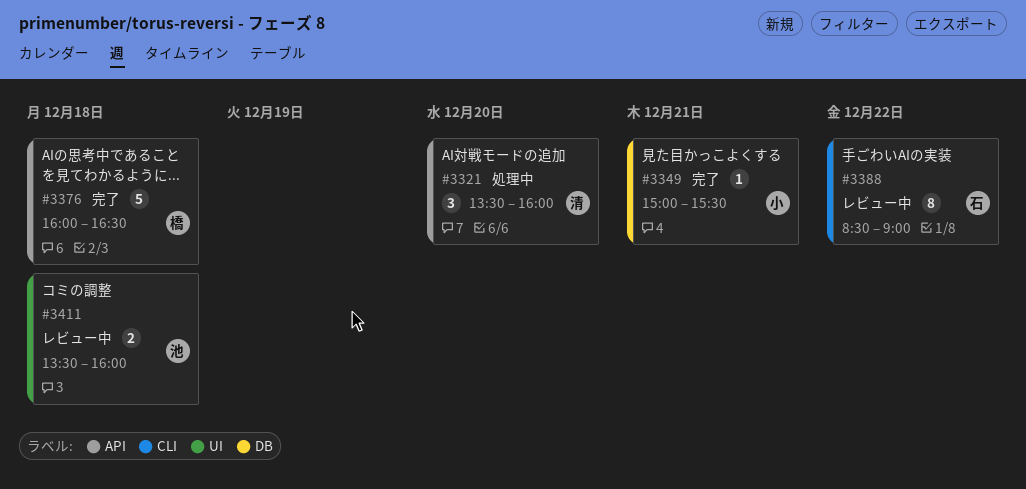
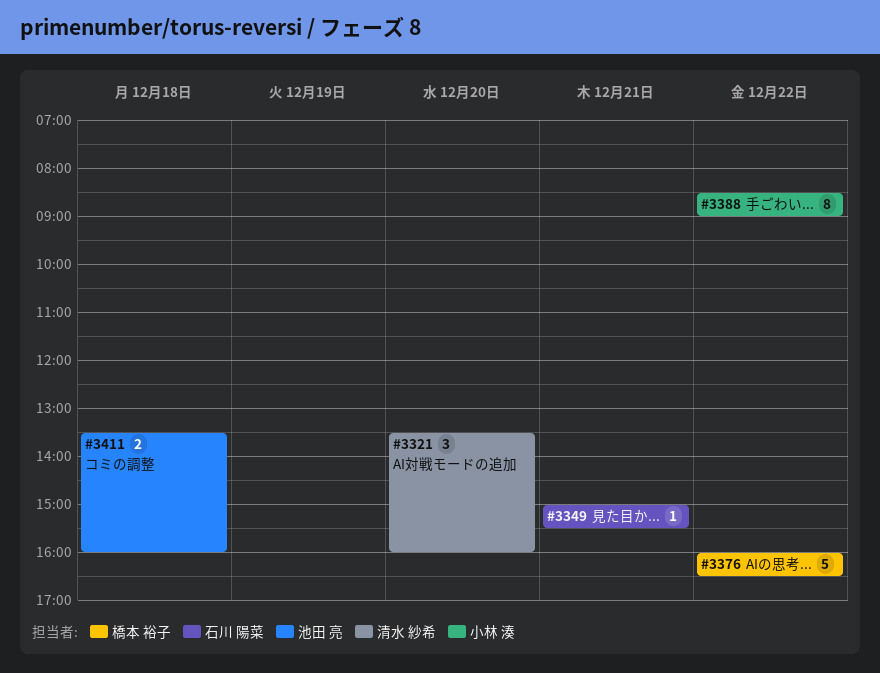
#3349, owner: 小林 湊 -> 石川 陽菜
#3376, day: Dec 18 -> Dec 22
#3388, owner: 石川 陽菜 -> 小林 湊

